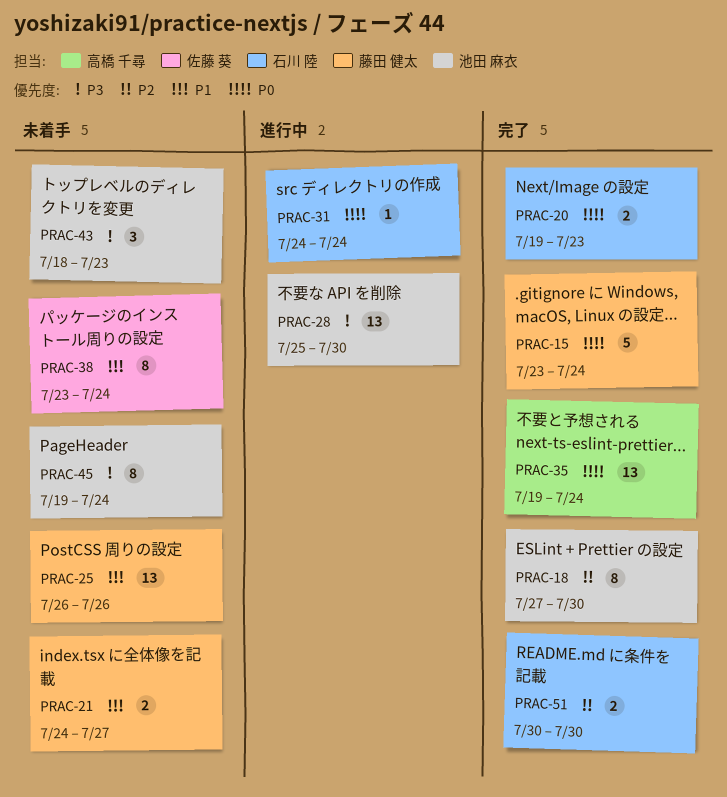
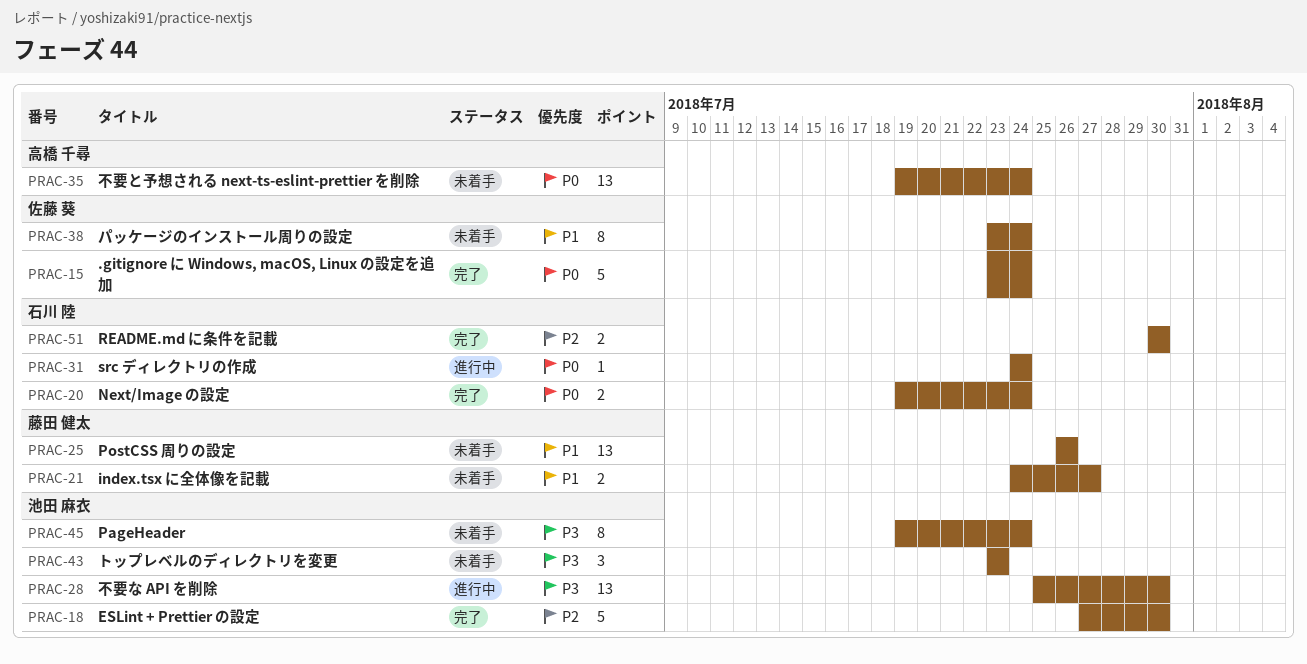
PRAC-15, owner: 藤田 健太 -> 佐藤 葵
PRAC-18, estimate: 8 -> 5
PRAC-20, due: Jul 23 -> Jul 24
PRAC-35, status: 完了 -> 未着手
PRAC-43, start: Jul 18 -> Jul 23

